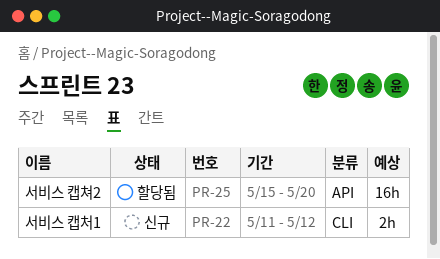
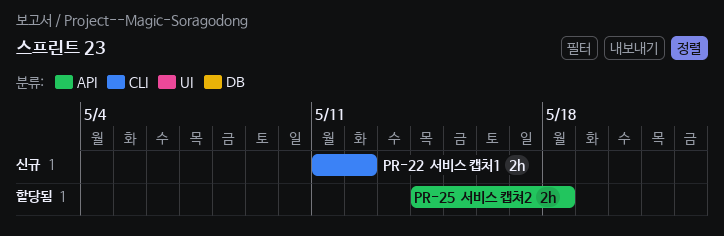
PR-25, estimate: 16h -> 2h
PR-25, start: May 15 -> May 14
PR-25, due: May 20 -> May 18

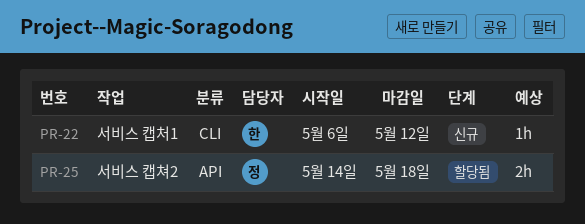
PR-22, estimate: 2h -> 1h
PR-22, start: May 11 -> May 6

